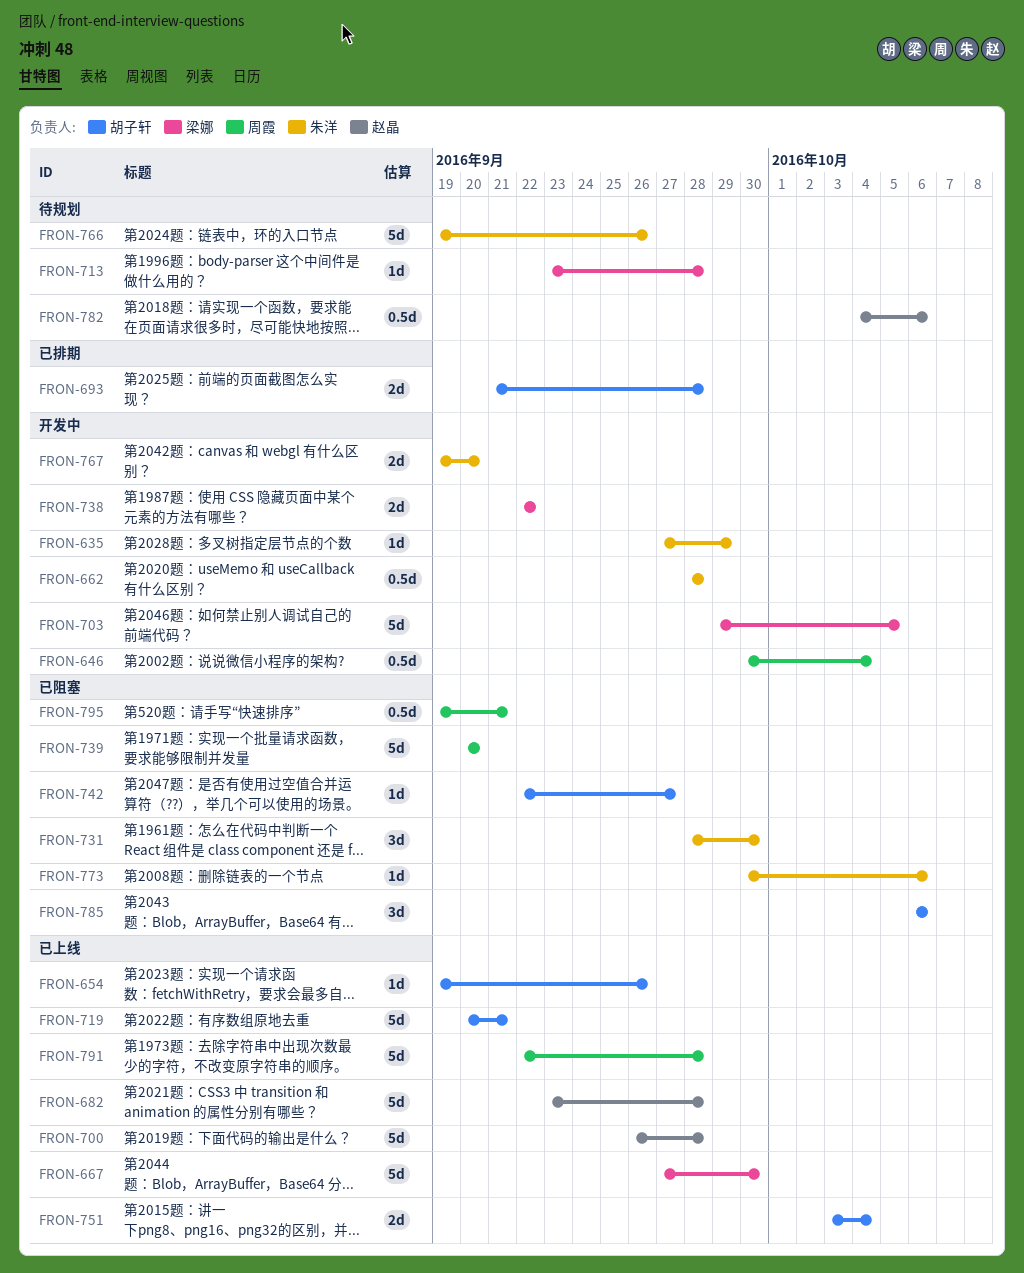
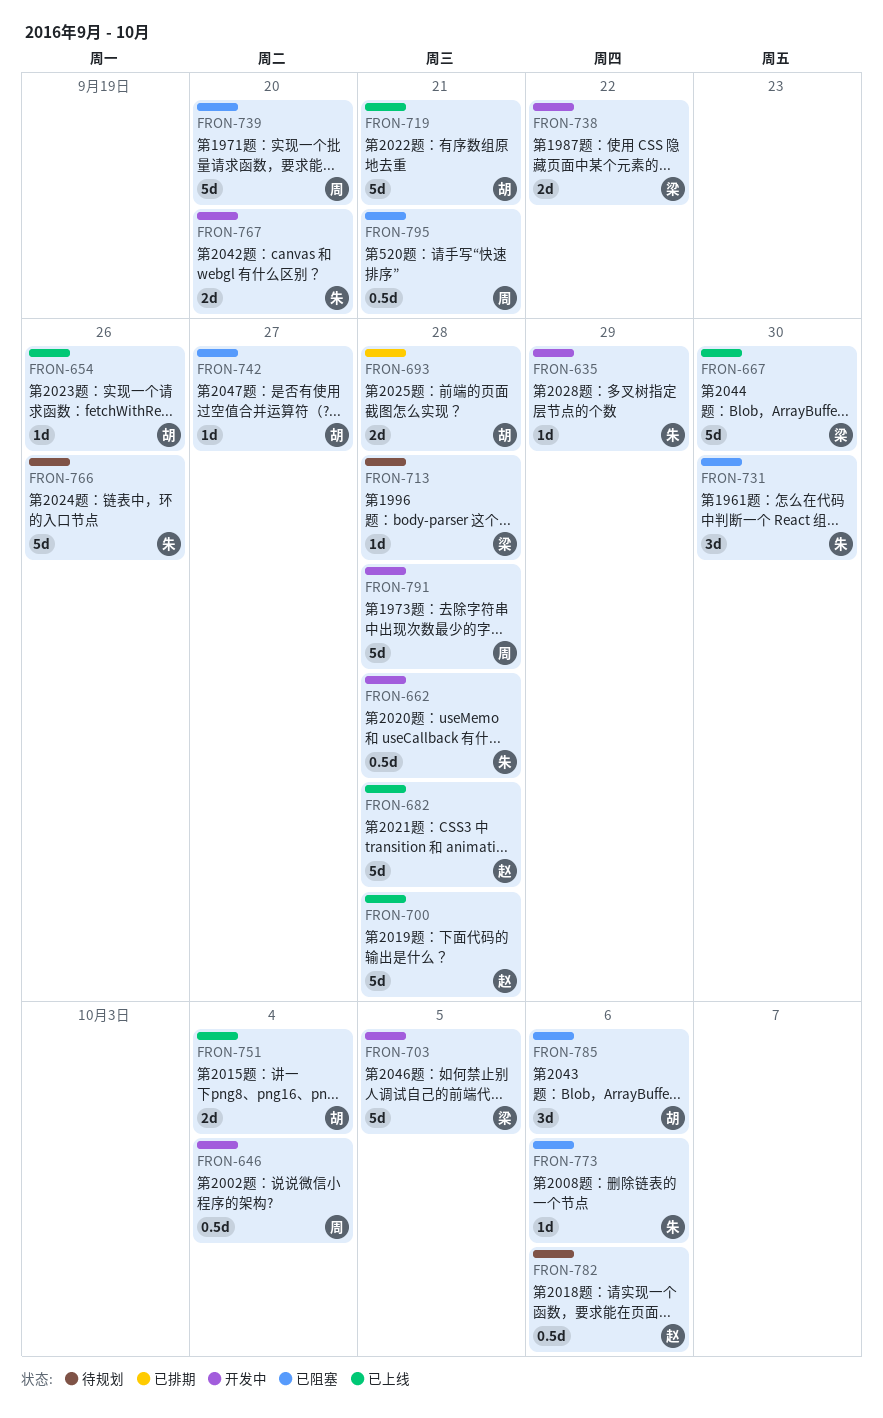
FRON-791, status: 已上线 -> 开发中

